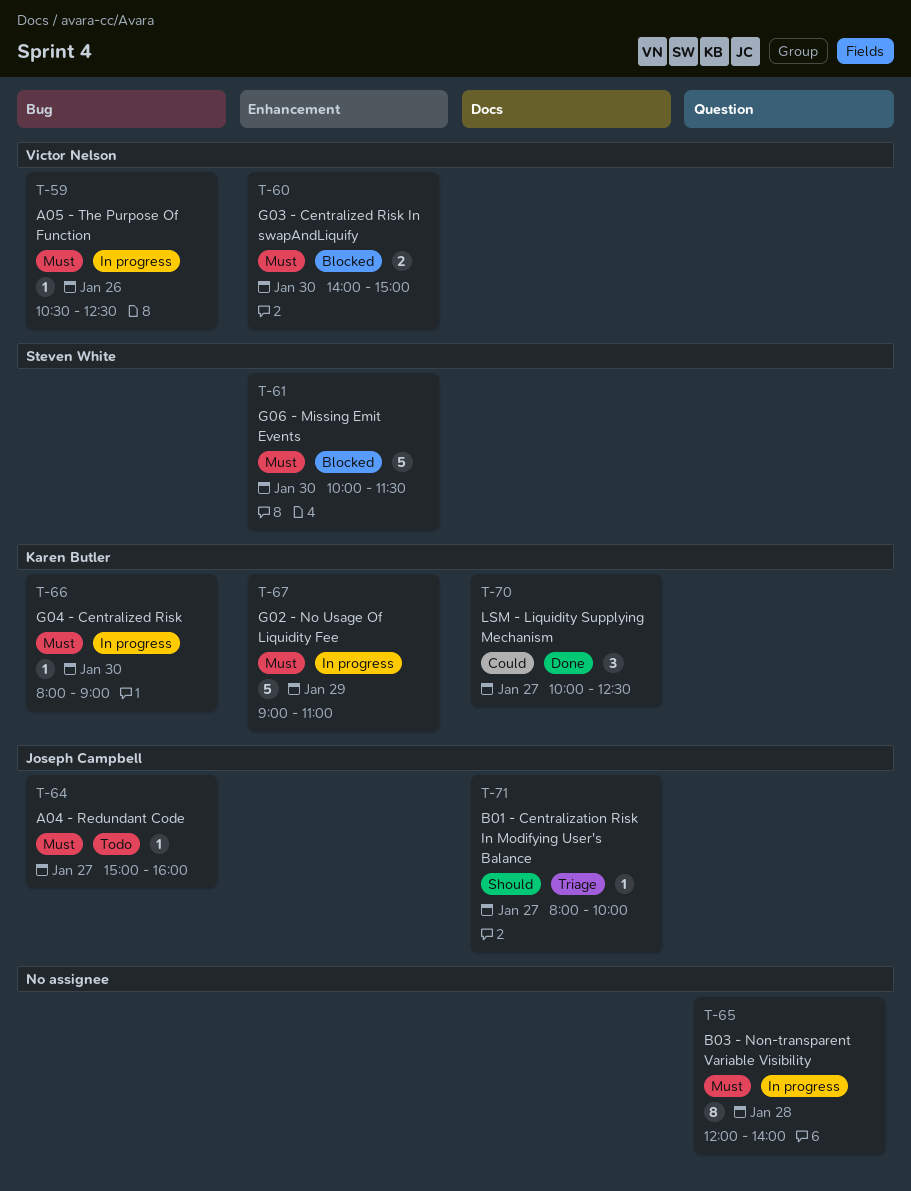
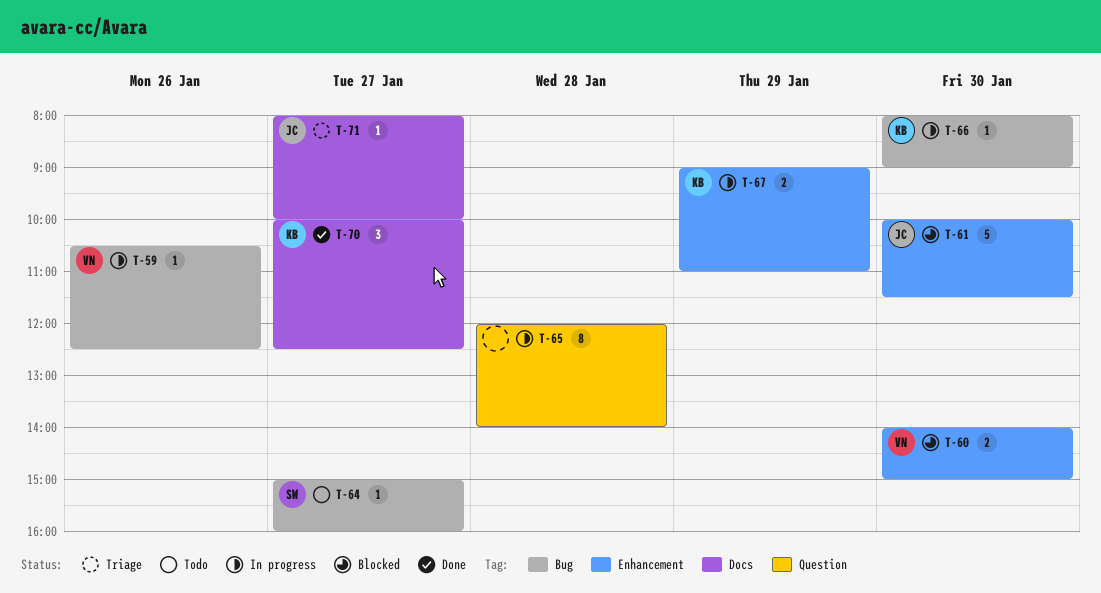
T-61, owner: Steven White -> Joseph Campbell
T-64, owner: Joseph Campbell -> Steven White
T-67, estimate: 5 -> 2

